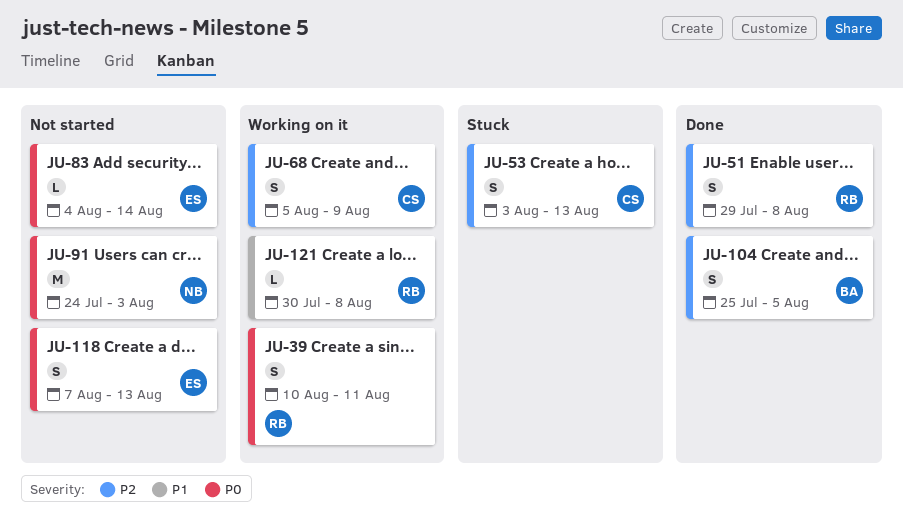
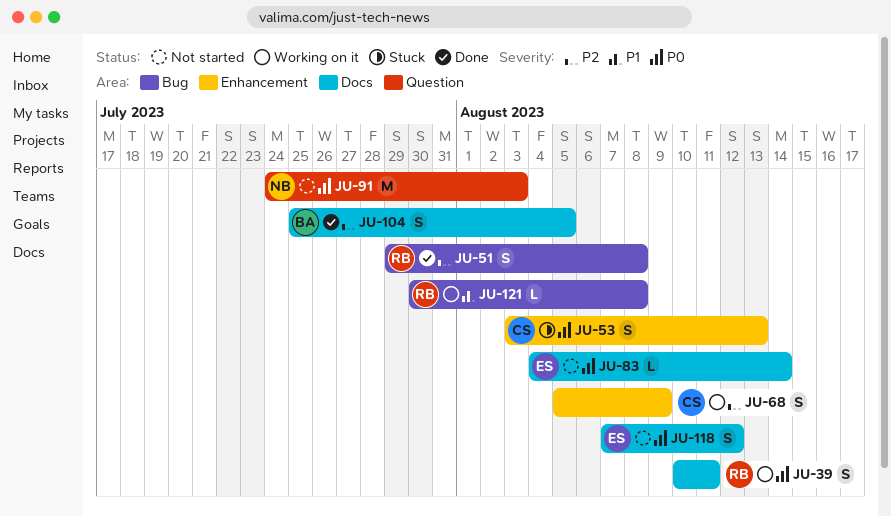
JU-53, priority: P2 -> P0
JU-118, due: Aug 13 -> Aug 12

